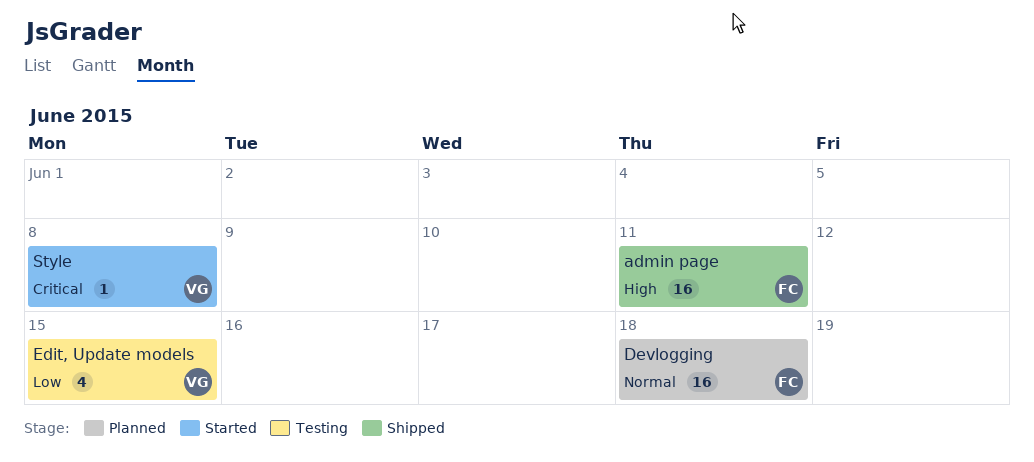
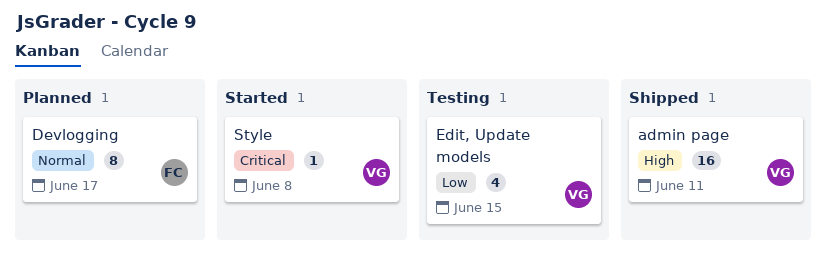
admin page, owner: FC -> VG
Devlogging, estimate: 16 -> 8
Devlogging, due: Jun 18 -> Jun 17

